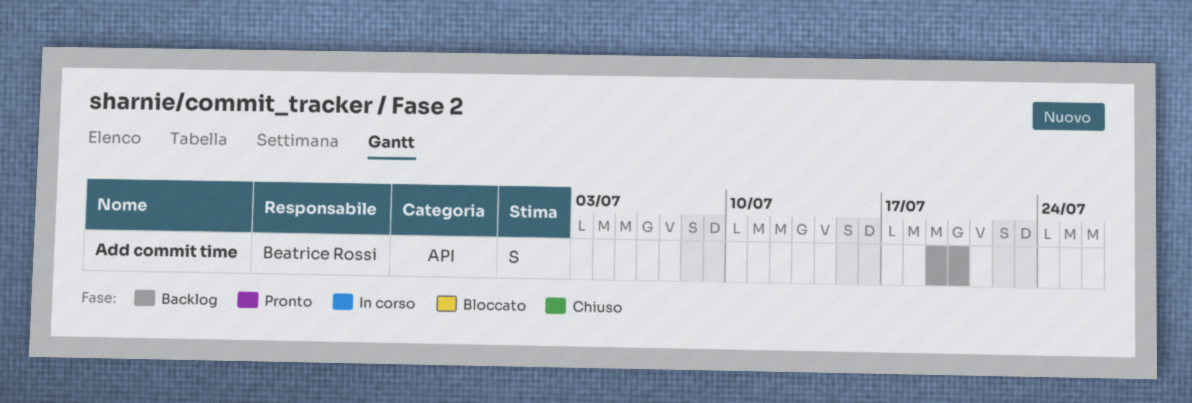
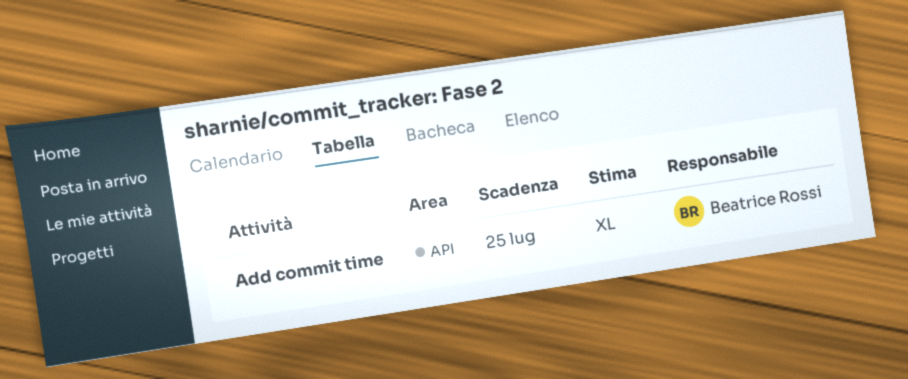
Add commit time, estimate: S -> XL
Add commit time, due: Jul 20 -> Jul 25

